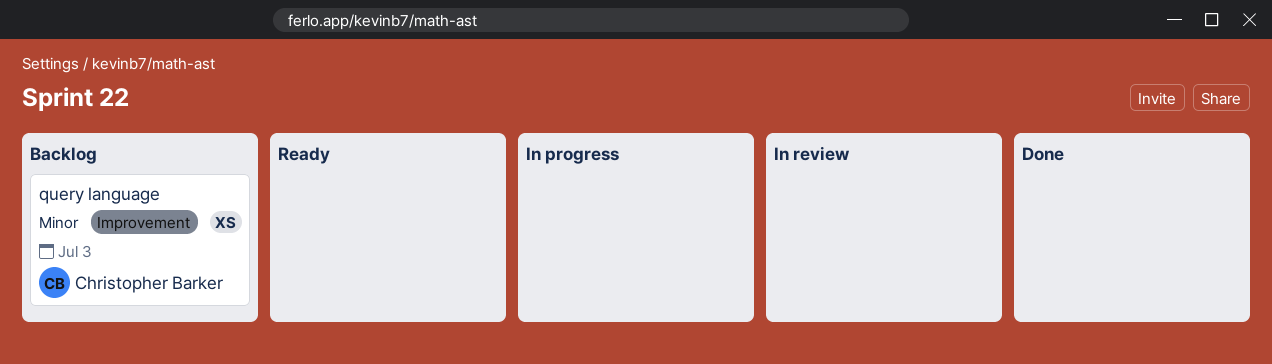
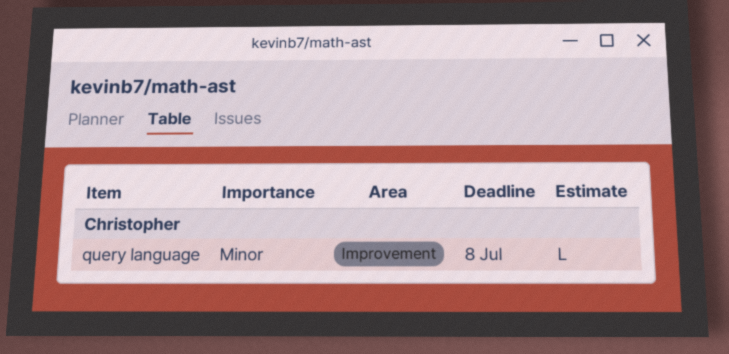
query language, estimate: XS -> L
query language, due: Jul 3 -> Jul 8

